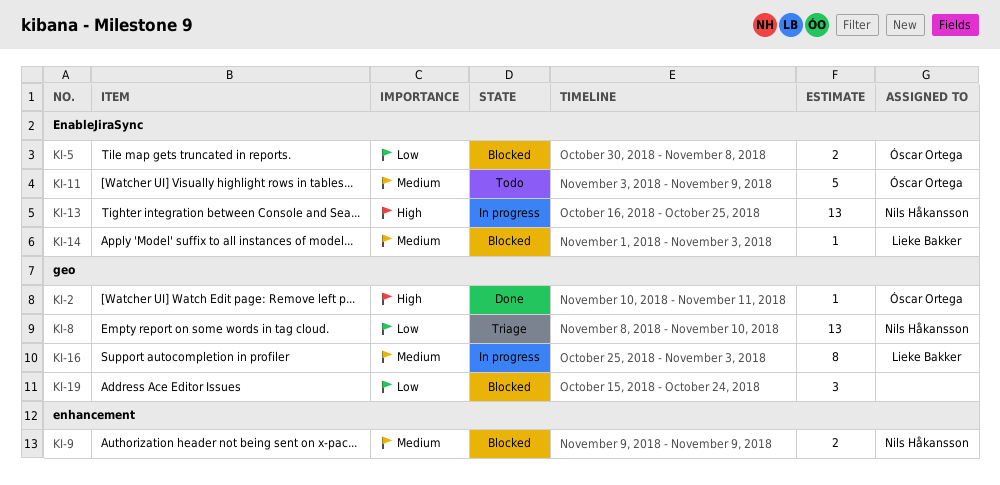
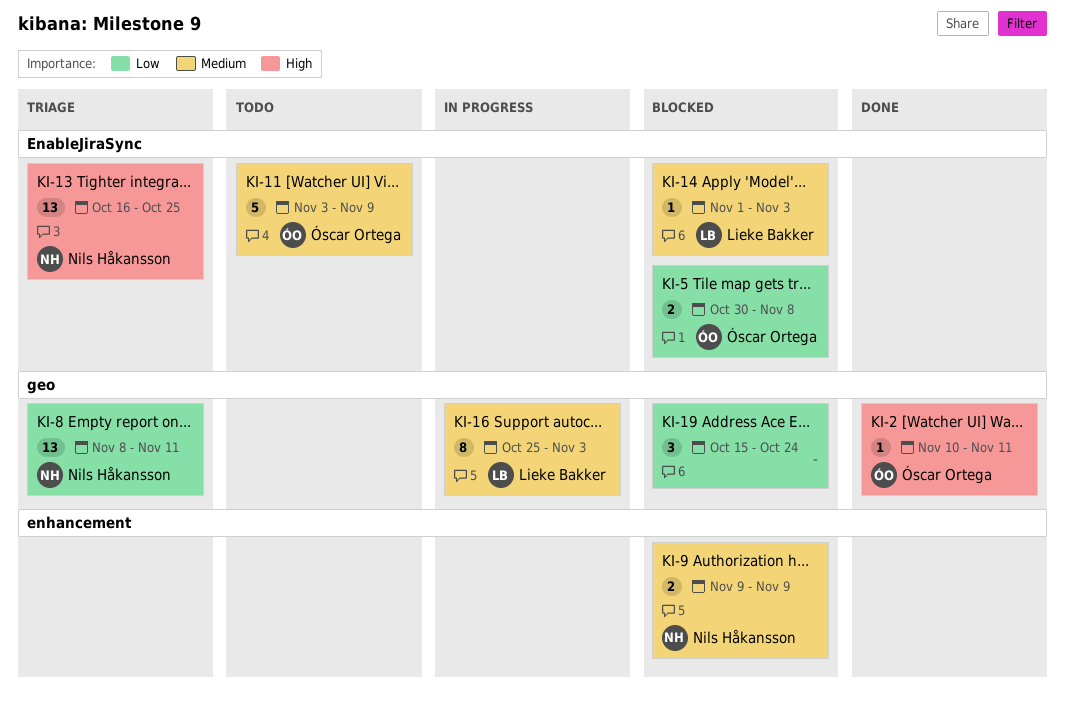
KI-8, due: Nov 10 -> Nov 11
KI-13, status: In progress -> Triage

